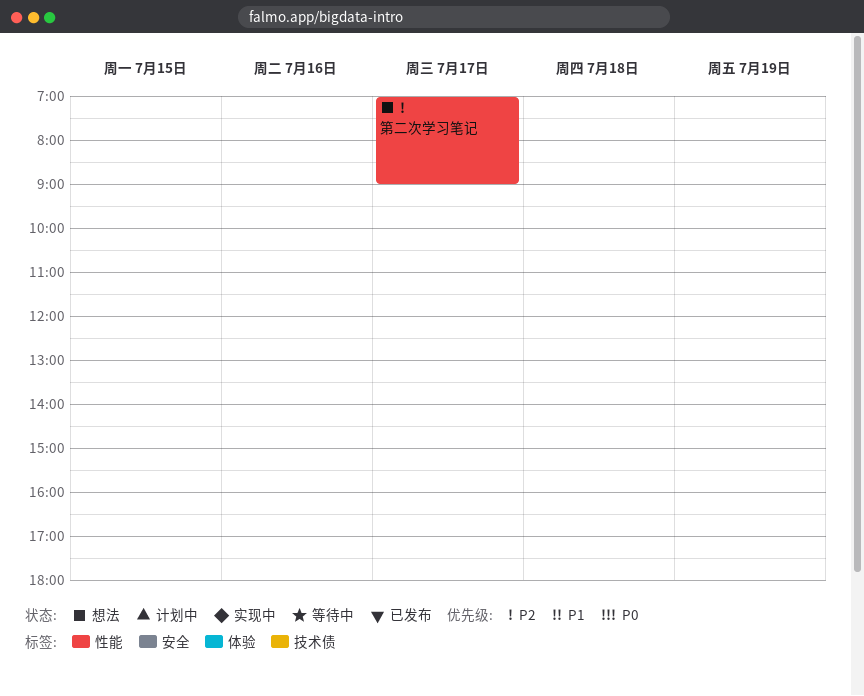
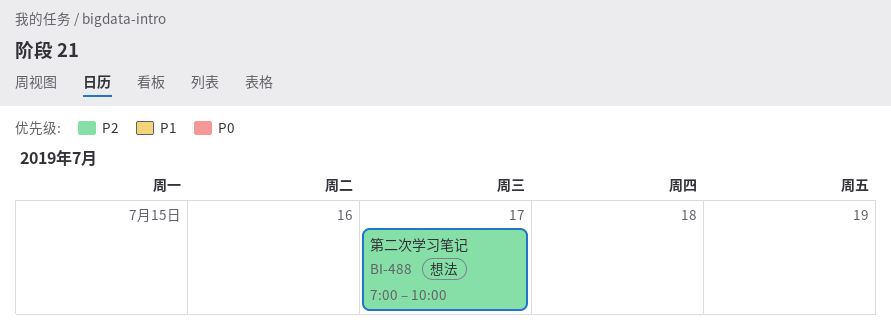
第二次学习笔记, ends: 09:00 -> 10:00

